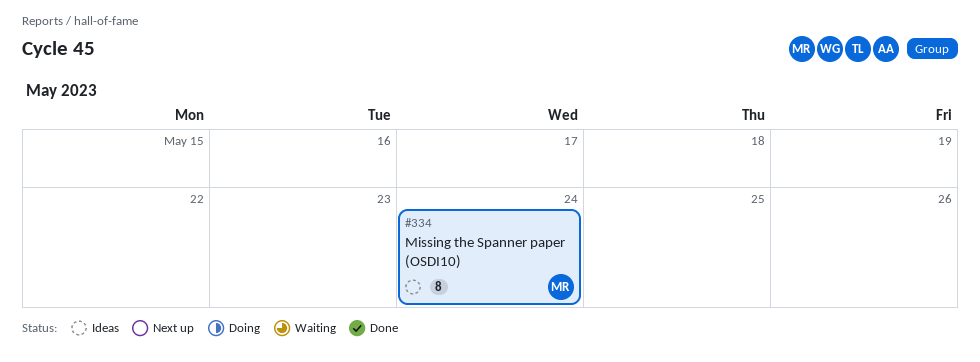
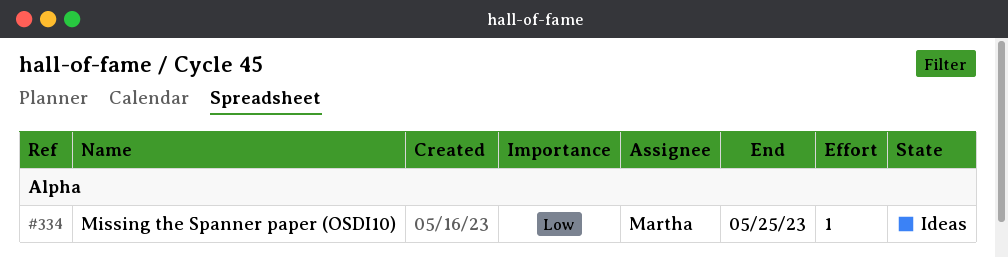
#334, estimate: 8 -> 1
#334, due: May 24 -> May 25

